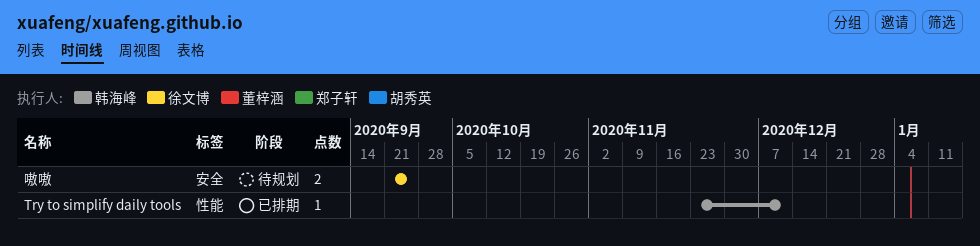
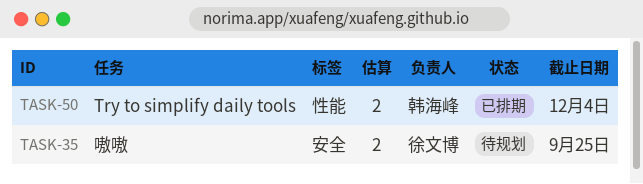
Try to simplify daily tools, estimate: 1 -> 2
Try to simplify daily tools, due: Dec 11 -> Dec 4

